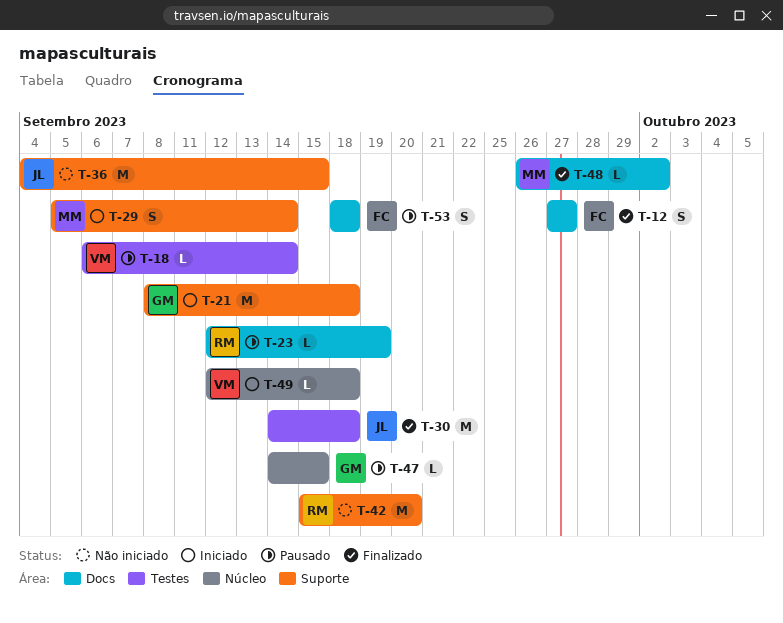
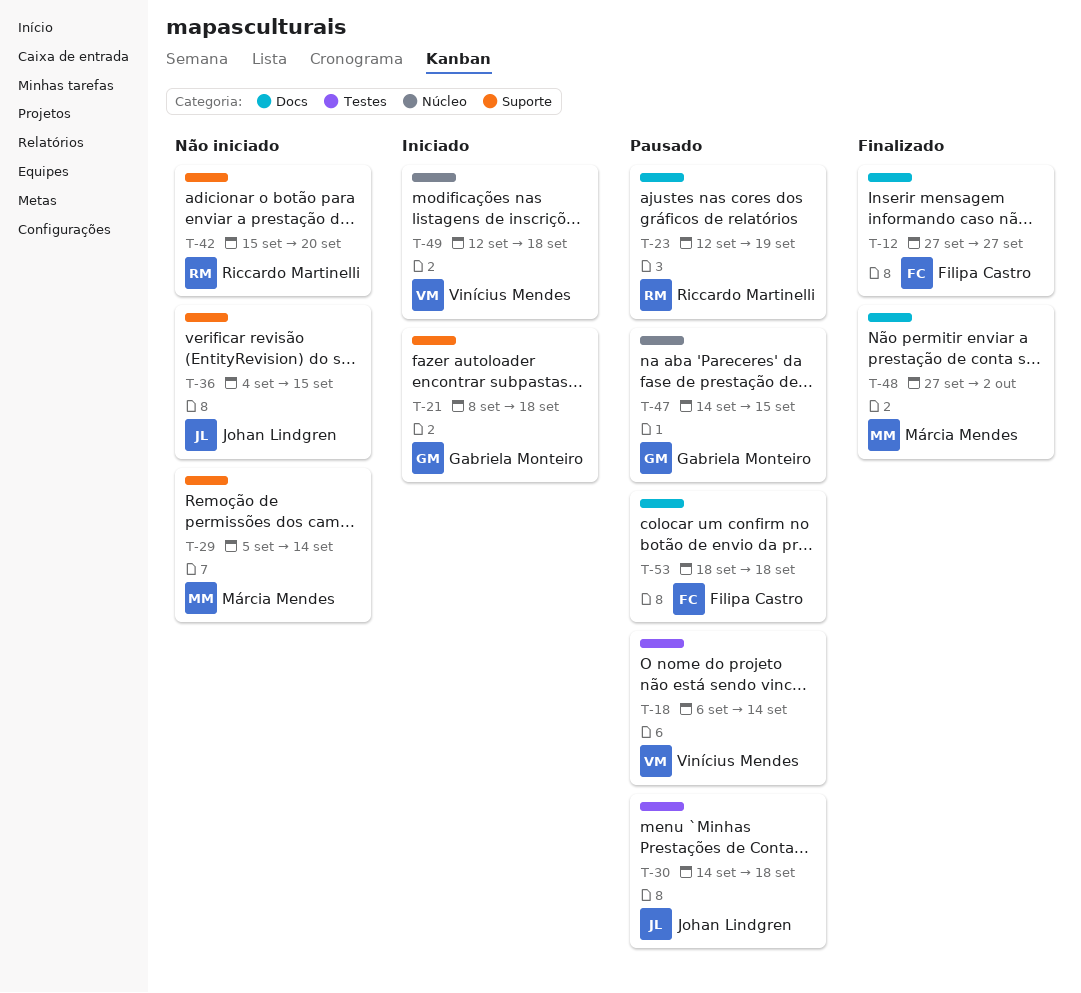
T-29, status: Iniciado -> Não iniciado
T-30, status: Finalizado -> Pausado
T-48, start: Sep 26 -> Sep 27

